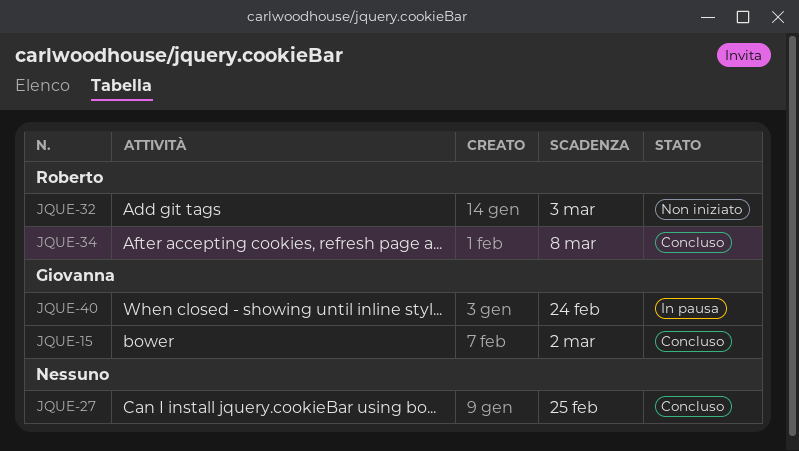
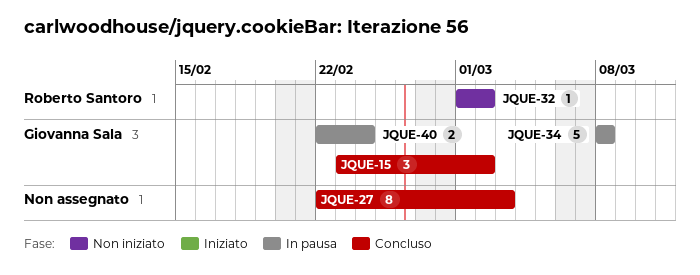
JQUE-27, due: Feb 25 -> Mar 3
JQUE-32, due: Mar 3 -> Mar 2
JQUE-34, status: Concluso -> In pausa
JQUE-34, owner: Roberto Santoro -> Giovanna Sala

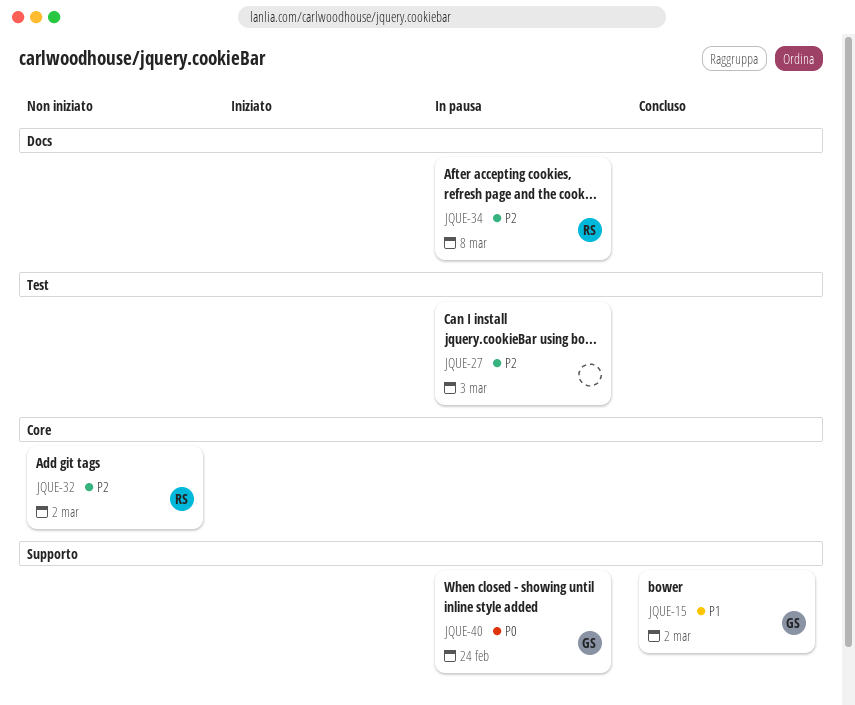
JQUE-27, status: Concluso -> In pausa
JQUE-34, owner: Giovanna Sala -> Roberto Santoro

